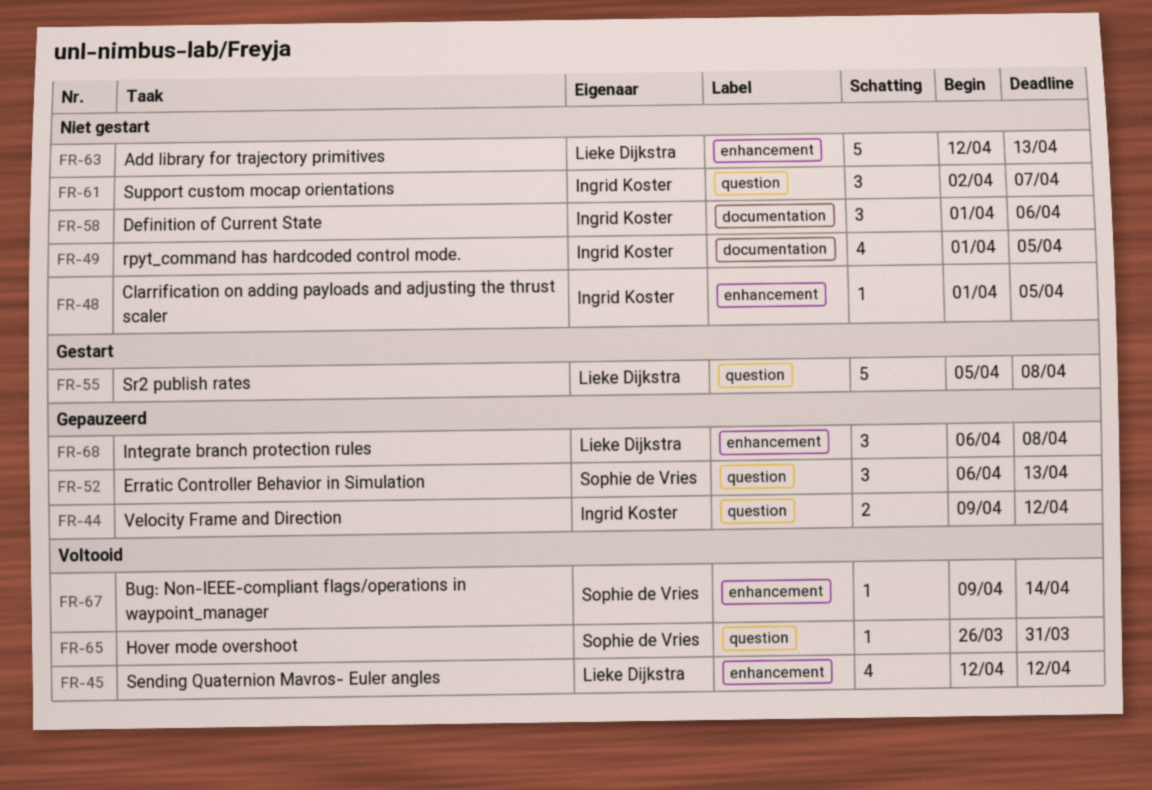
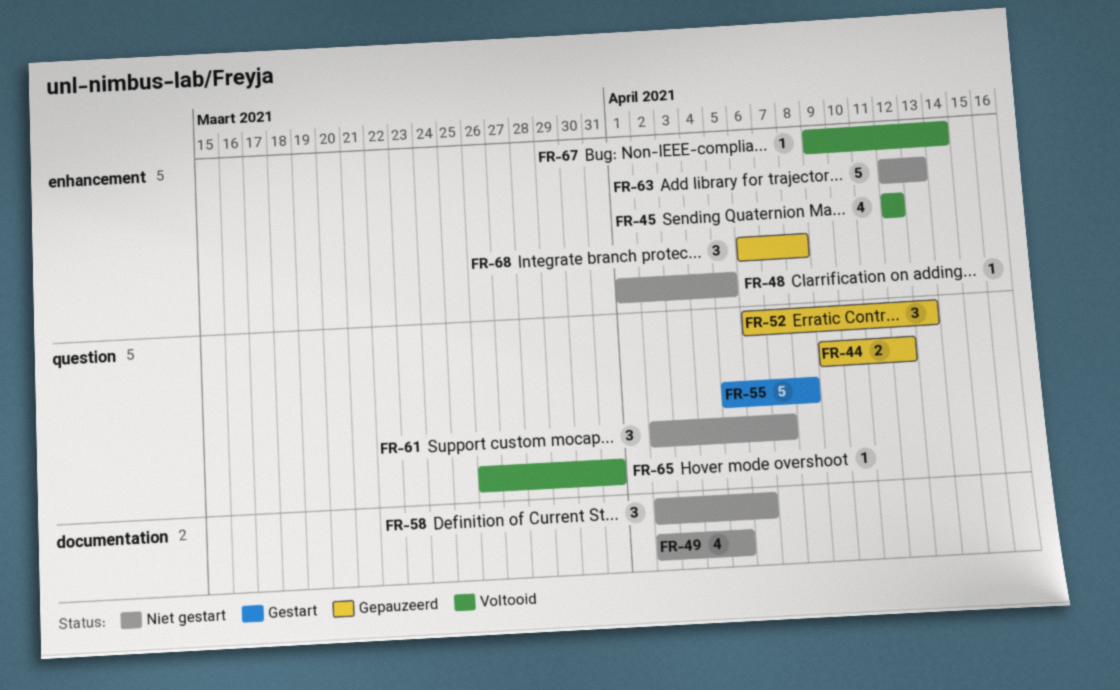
FR-49, start: Apr 1 -> Apr 2
FR-58, start: Apr 1 -> Apr 2

